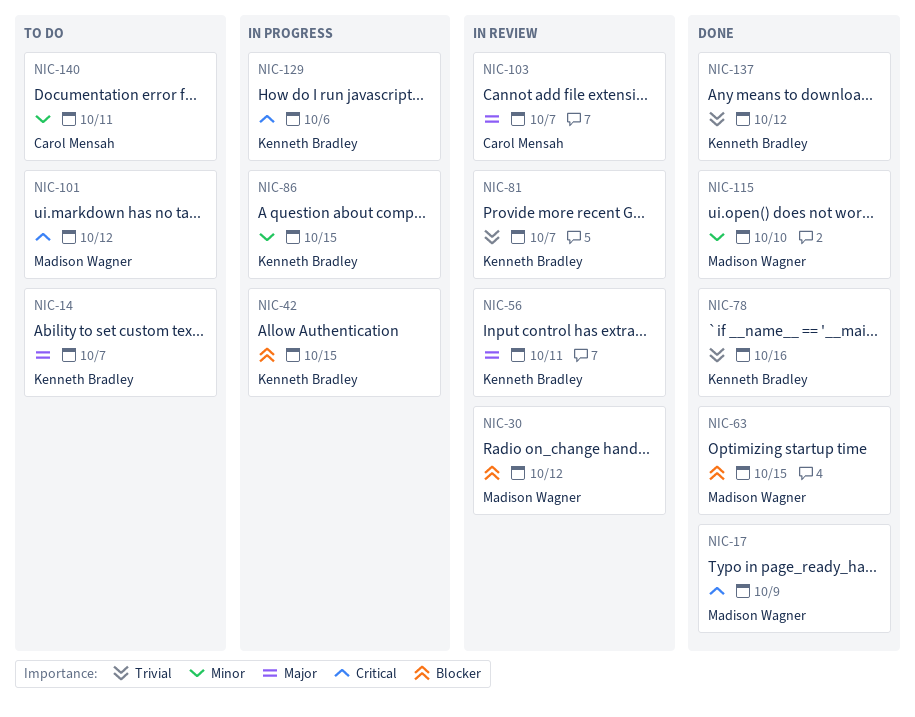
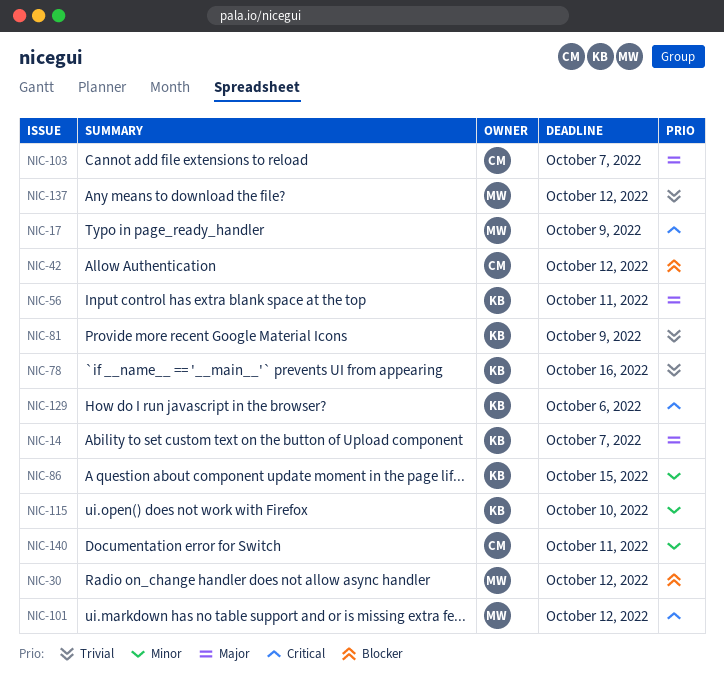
NIC-42, owner: Kenneth Bradley -> Carol Mensah
NIC-42, due: Oct 15 -> Oct 12
NIC-63: present -> none
NIC-81, due: Oct 7 -> Oct 9
NIC-115, owner: Madison Wagner -> Kenneth Bradley
NIC-137, owner: Kenneth Bradley -> Madison Wagner

